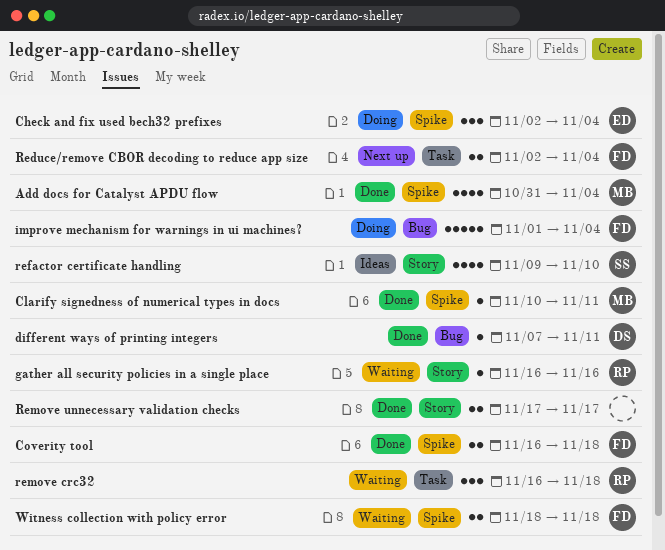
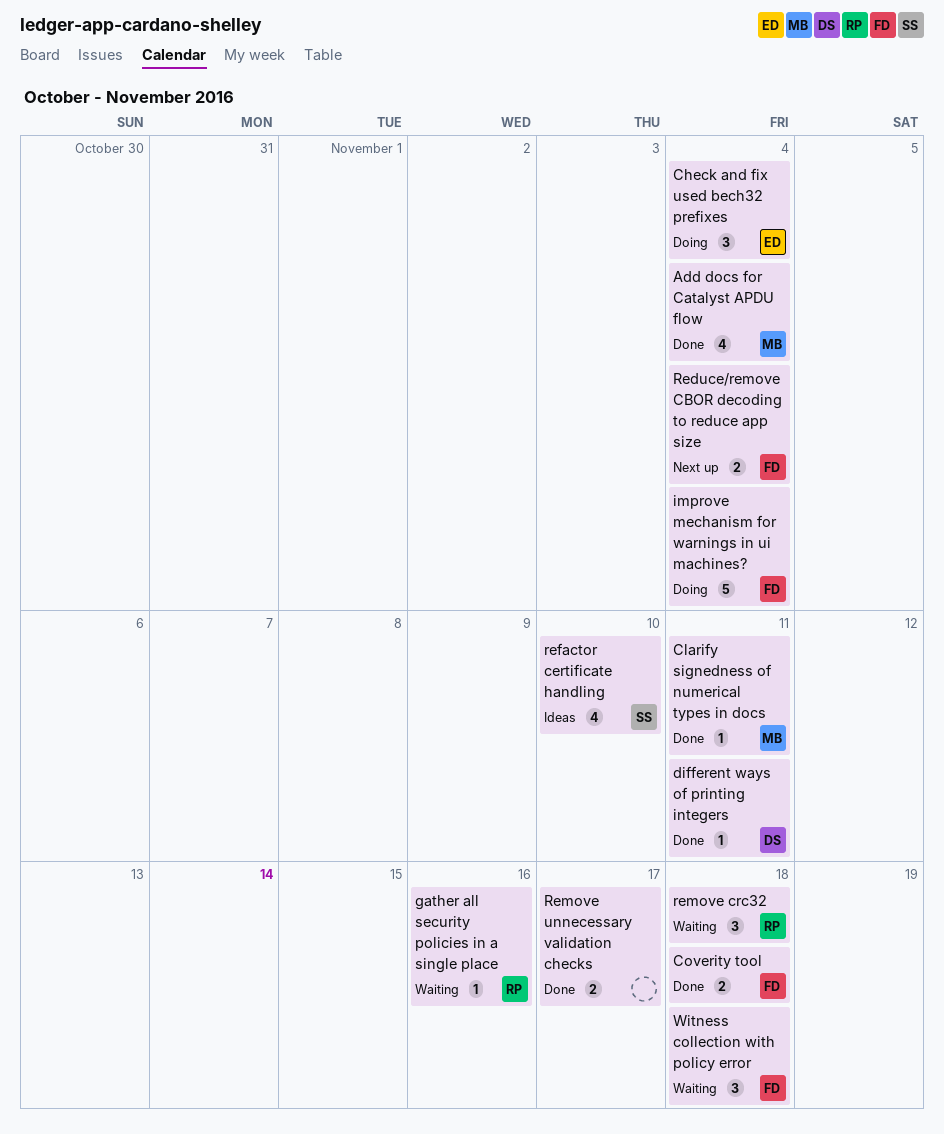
Witness collection with policy error, estimate: 2 -> 3

